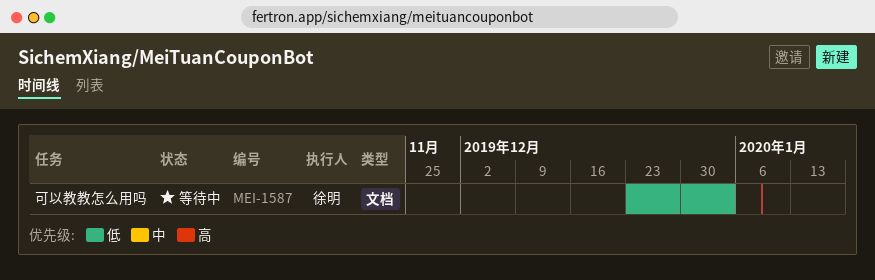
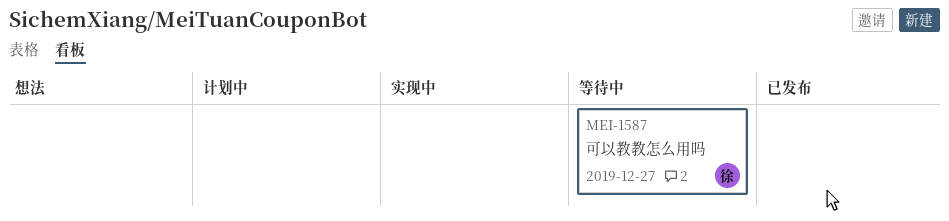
MEI-1587, due: Jan 3 -> Dec 27

